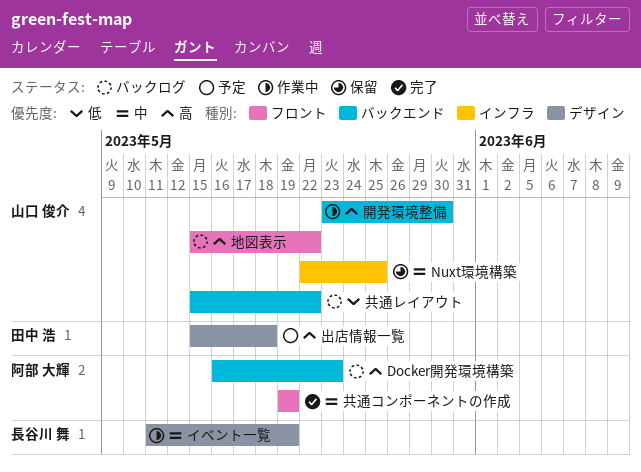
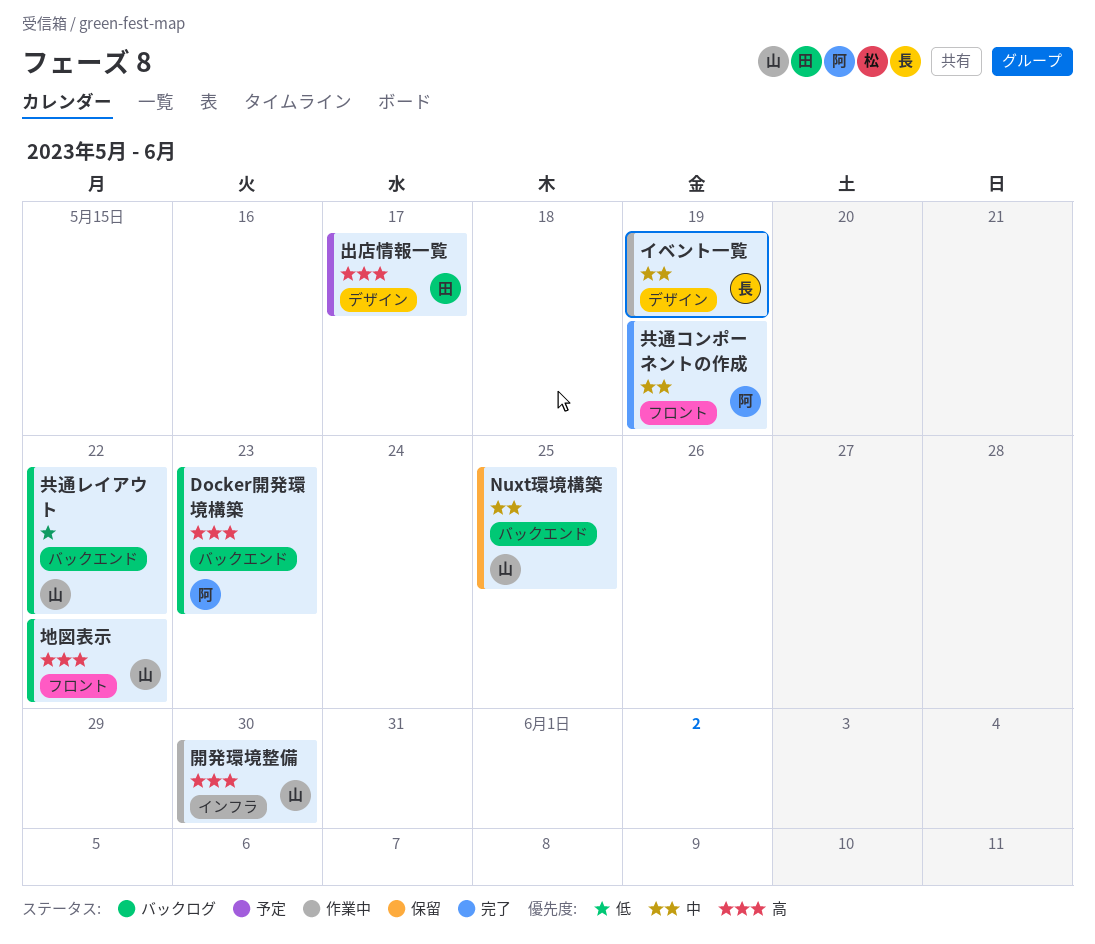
Nuxt環境構築, label: インフラ -> バックエンド
出店情報一覧, due: May 18 -> May 17
開発環境整備, label: バックエンド -> インフラ

